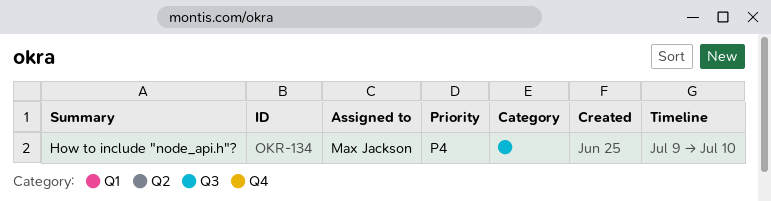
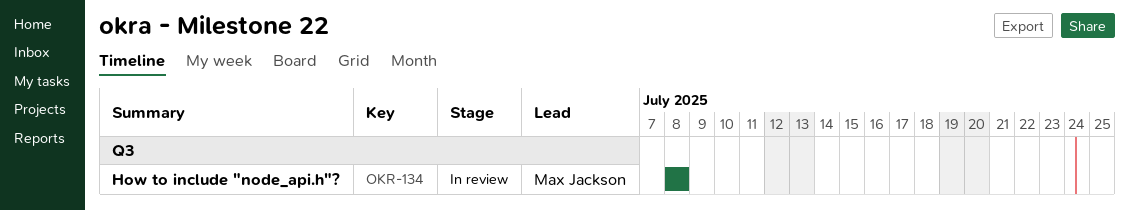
OKR-134, start: Jul 9 -> Jul 8
OKR-134, due: Jul 10 -> Jul 8

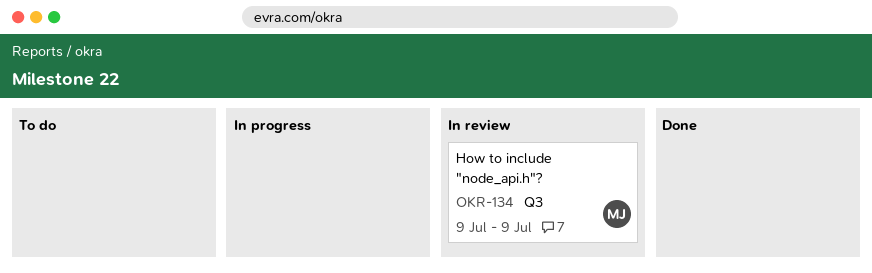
OKR-134, start: Jul 8 -> Jul 9
OKR-134, due: Jul 8 -> Jul 9

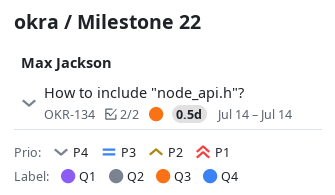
OKR-134, start: Jul 9 -> Jul 14
OKR-134, due: Jul 9 -> Jul 14

